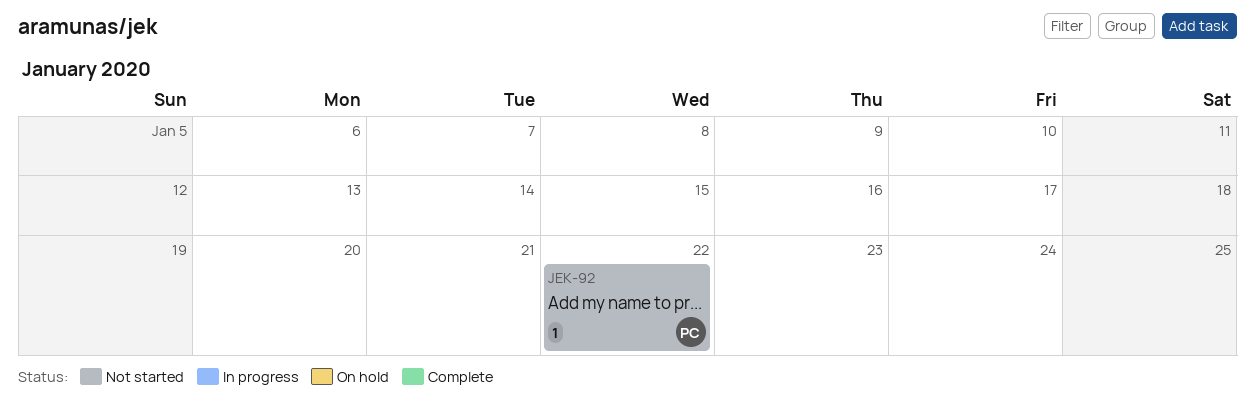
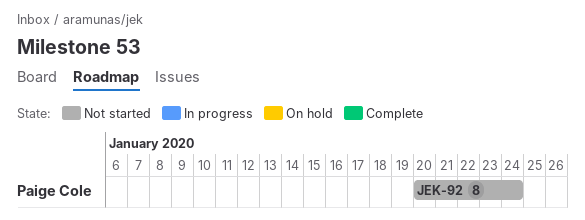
JEK-92, estimate: 1 -> 8
JEK-92, due: Jan 22 -> Jan 24

